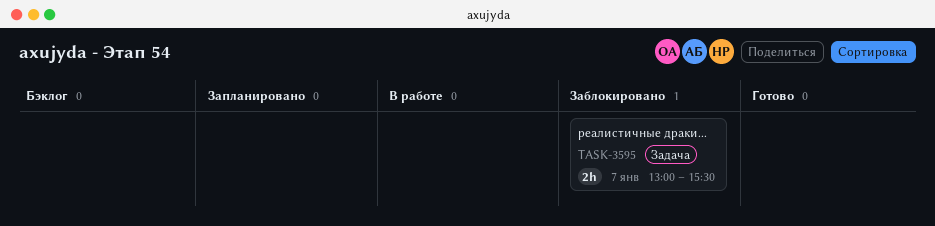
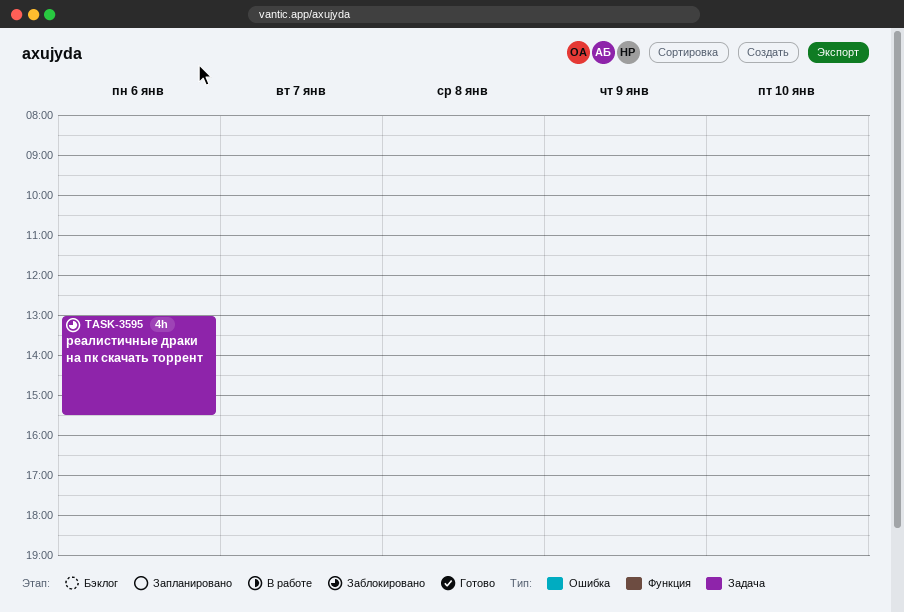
TASK-3595, estimate: 2h -> 4h
TASK-3595, day: Jan 7 -> Jan 6

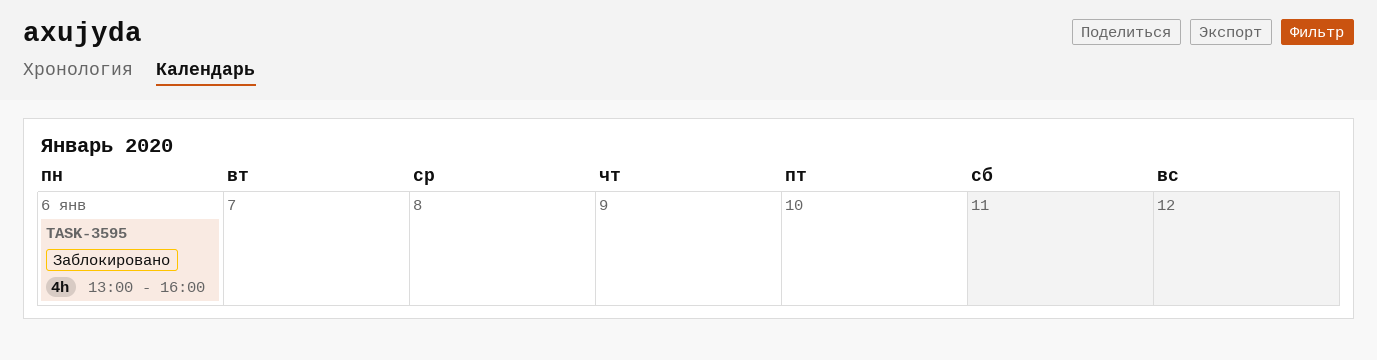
TASK-3595, ends: 15:30 -> 16:00

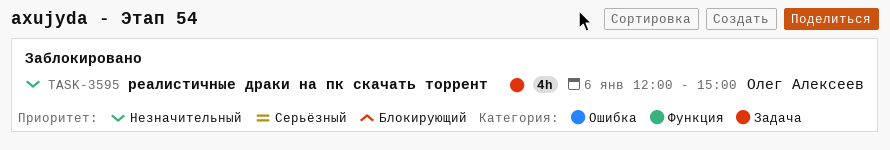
TASK-3595, begins: 13:00 -> 12:00
TASK-3595, ends: 16:00 -> 15:00

